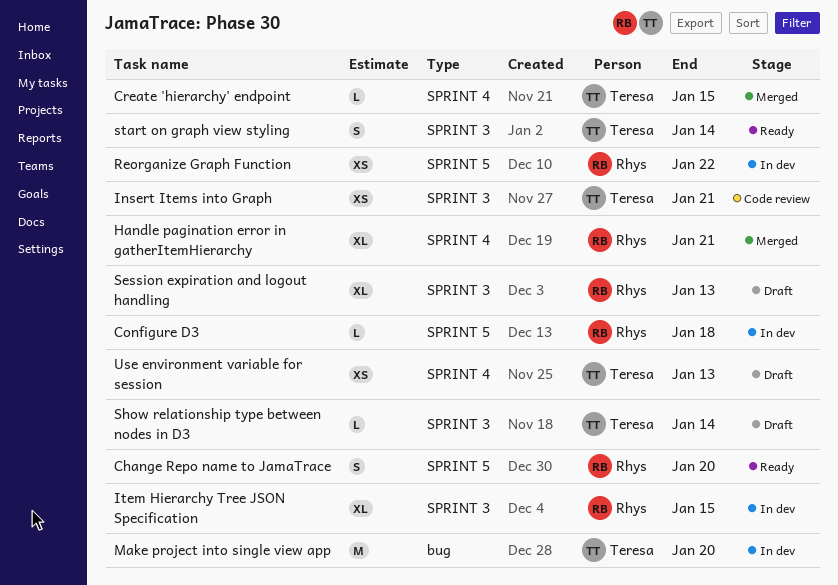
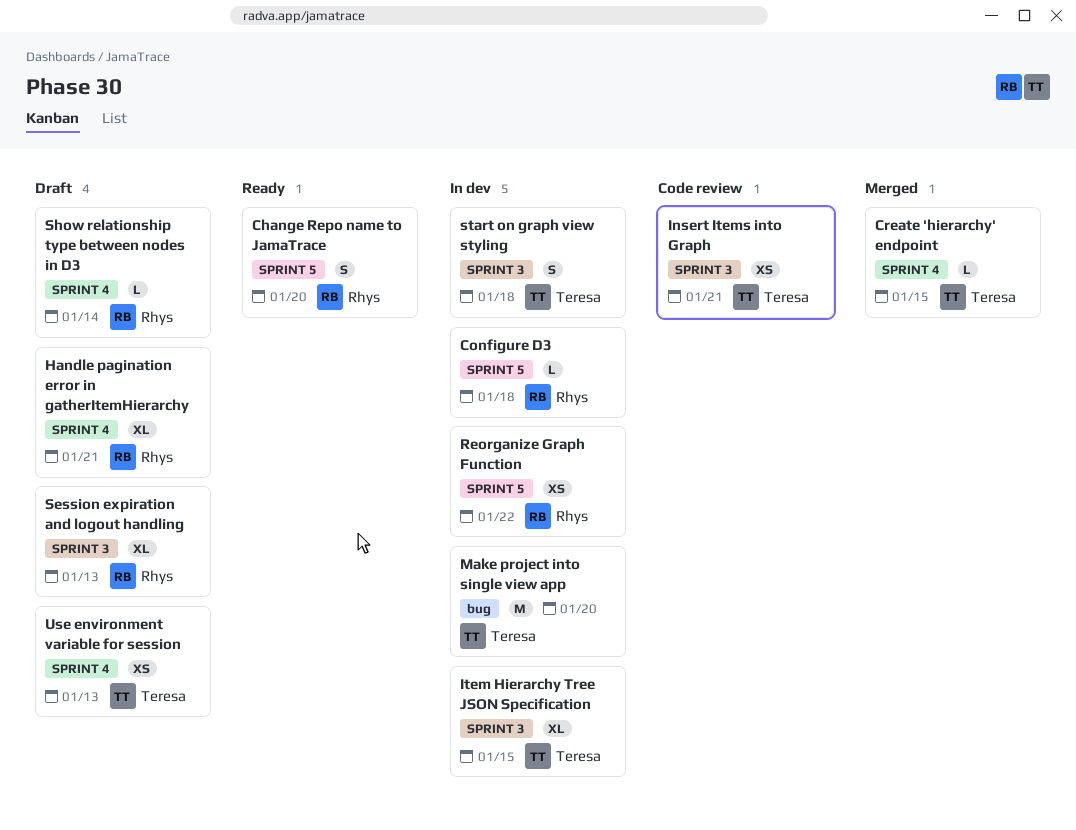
Handle pagination error in gatherItemHierarchy, status: Merged -> Draft
Item Hierarchy Tree JSON Specification, owner: Rhys -> Teresa
Show relationship type between nodes in D3, owner: Teresa -> Rhys
Show relationship type between nodes in D3, label: SPRINT 3 -> SPRINT 4
start on graph view styling, status: Ready -> In dev
start on graph view styling, due: Jan 14 -> Jan 18

